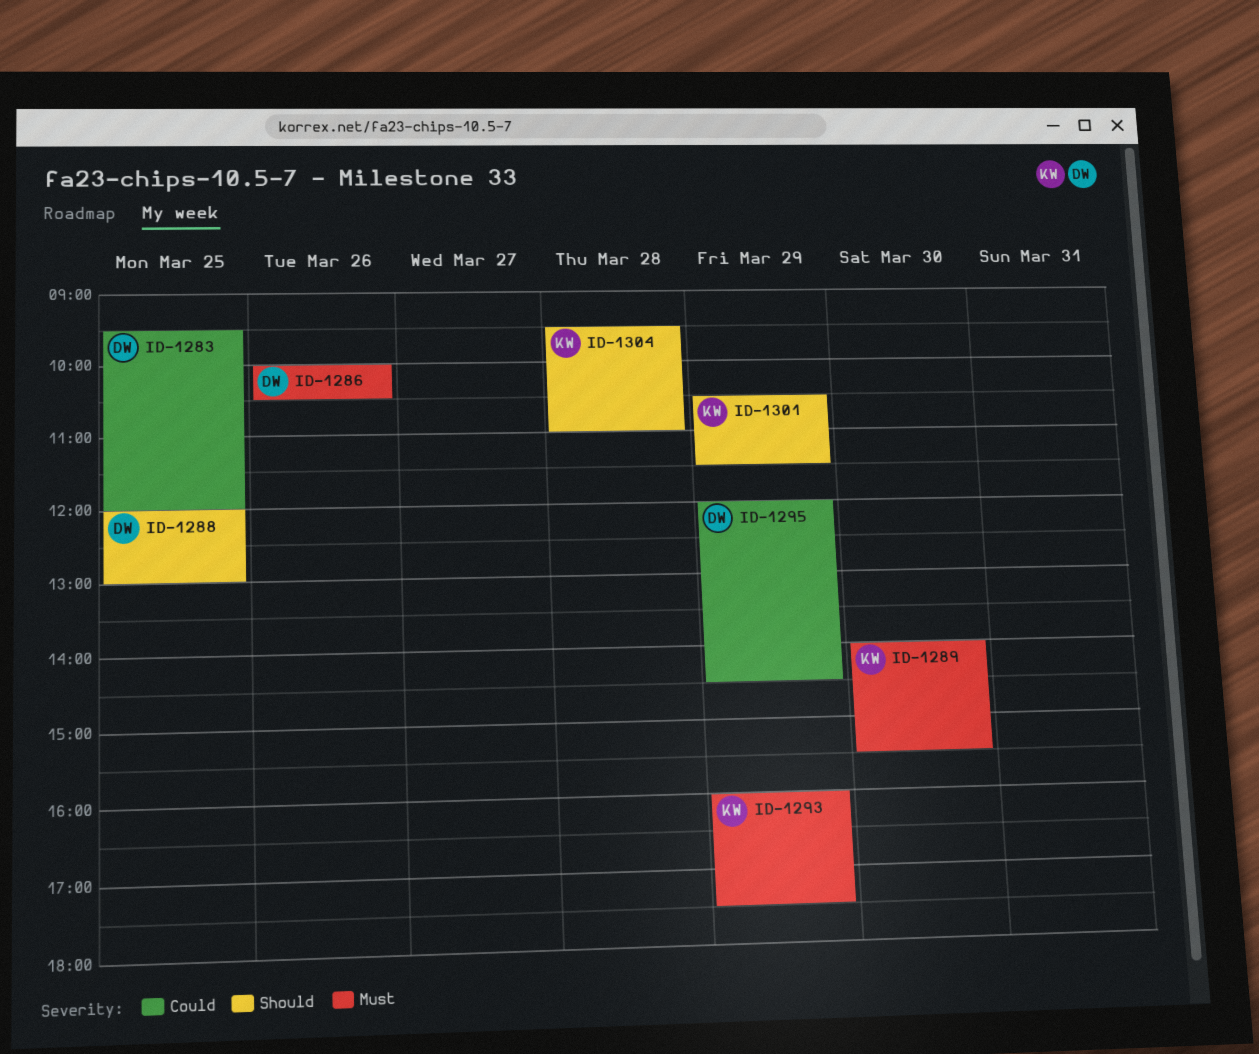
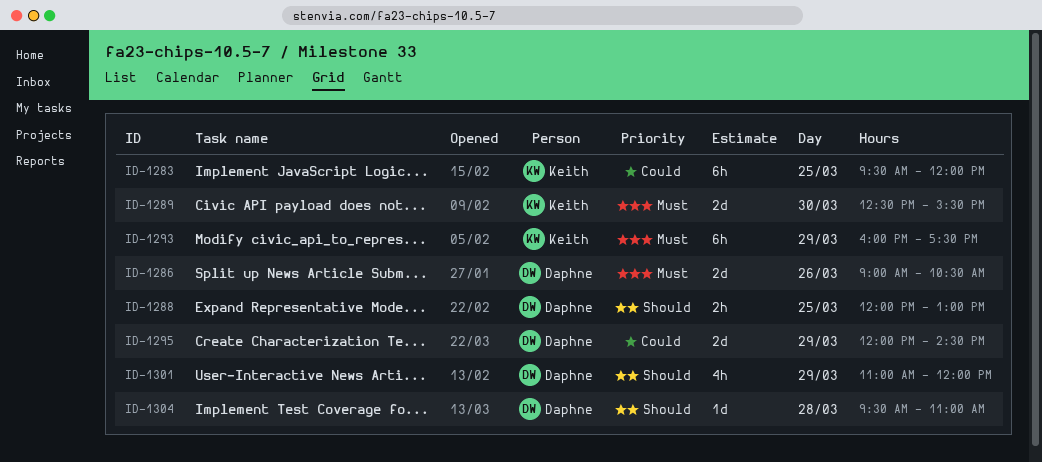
ID-1283, owner: Daphne -> Keith
ID-1286, begins: 10:00 -> 09:00
ID-1289, begins: 14:00 -> 12:30
ID-1301, owner: Keith -> Daphne
ID-1301, begins: 10:30 -> 11:00
ID-1301, ends: 11:30 -> 12:00
ID-1304, owner: Keith -> Daphne

